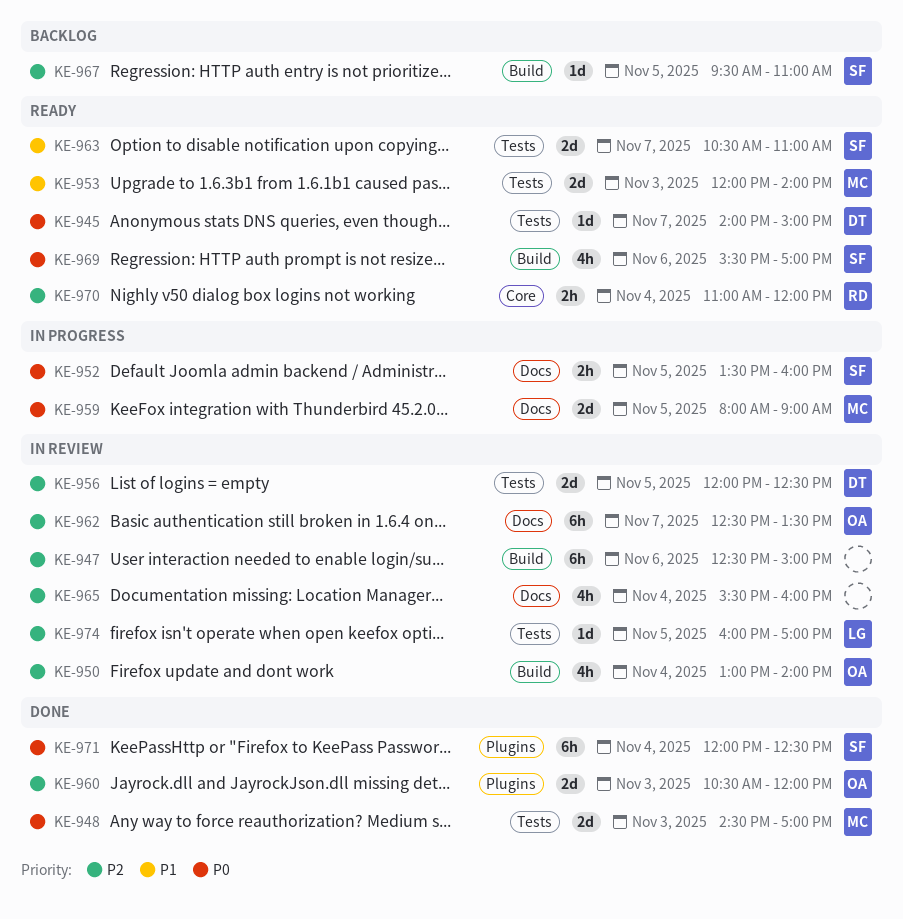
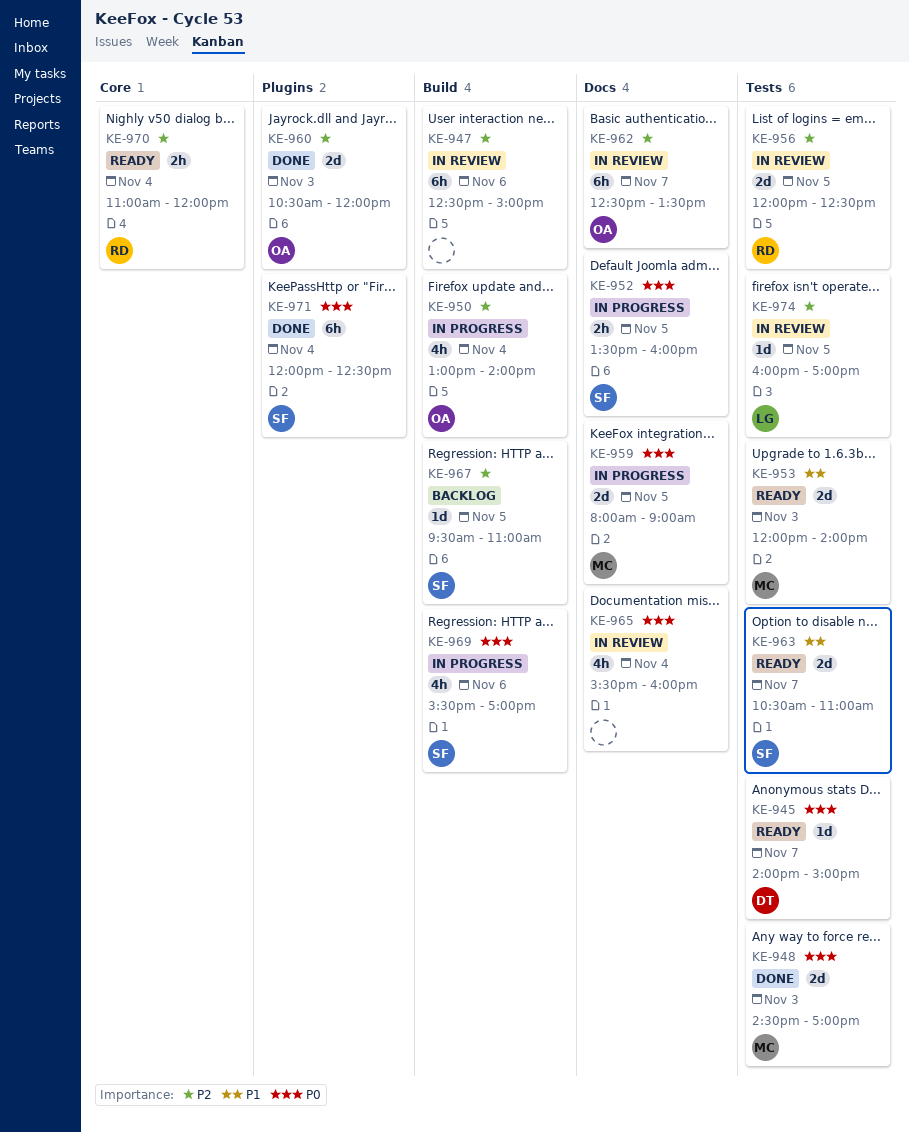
KE-950, status: In review -> In progress
KE-956, owner: DT -> RD
KE-965, priority: P2 -> P0
KE-969, status: Ready -> In progress

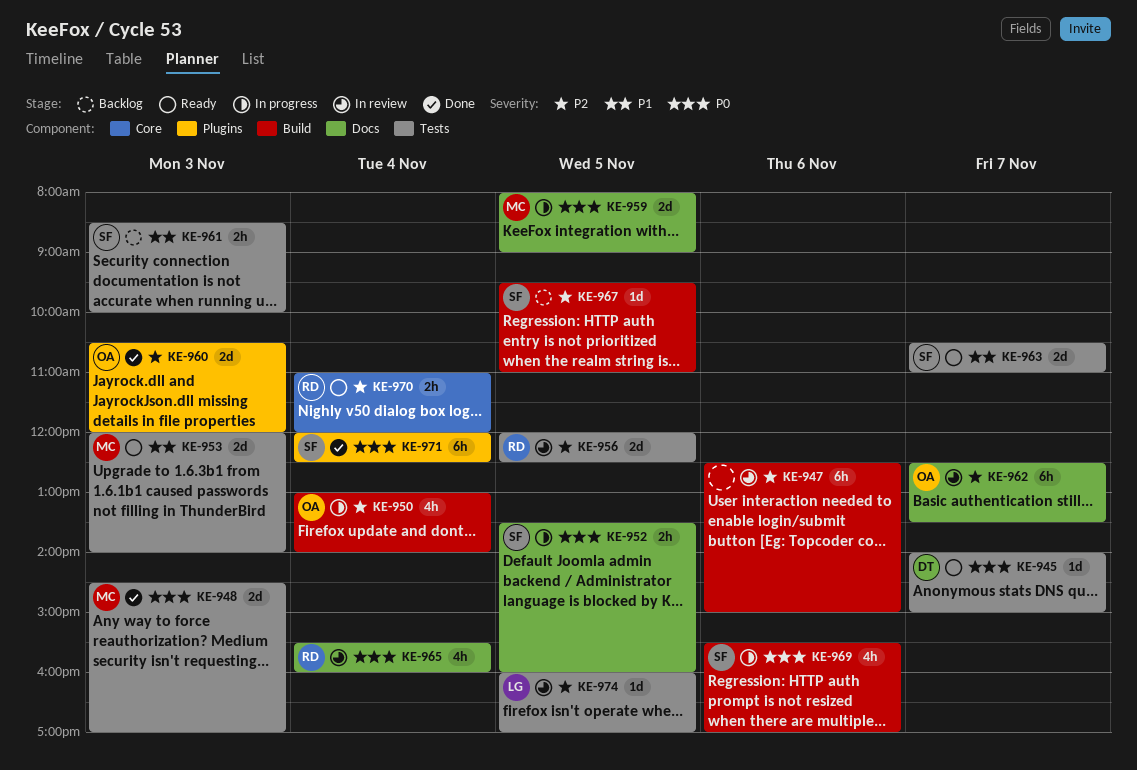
KE-961: none -> present
KE-965, owner: none -> RD

